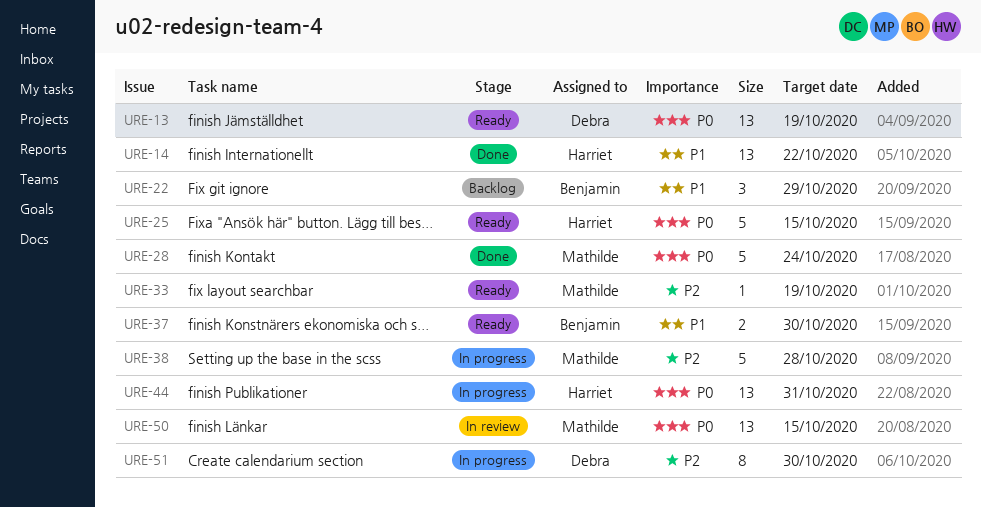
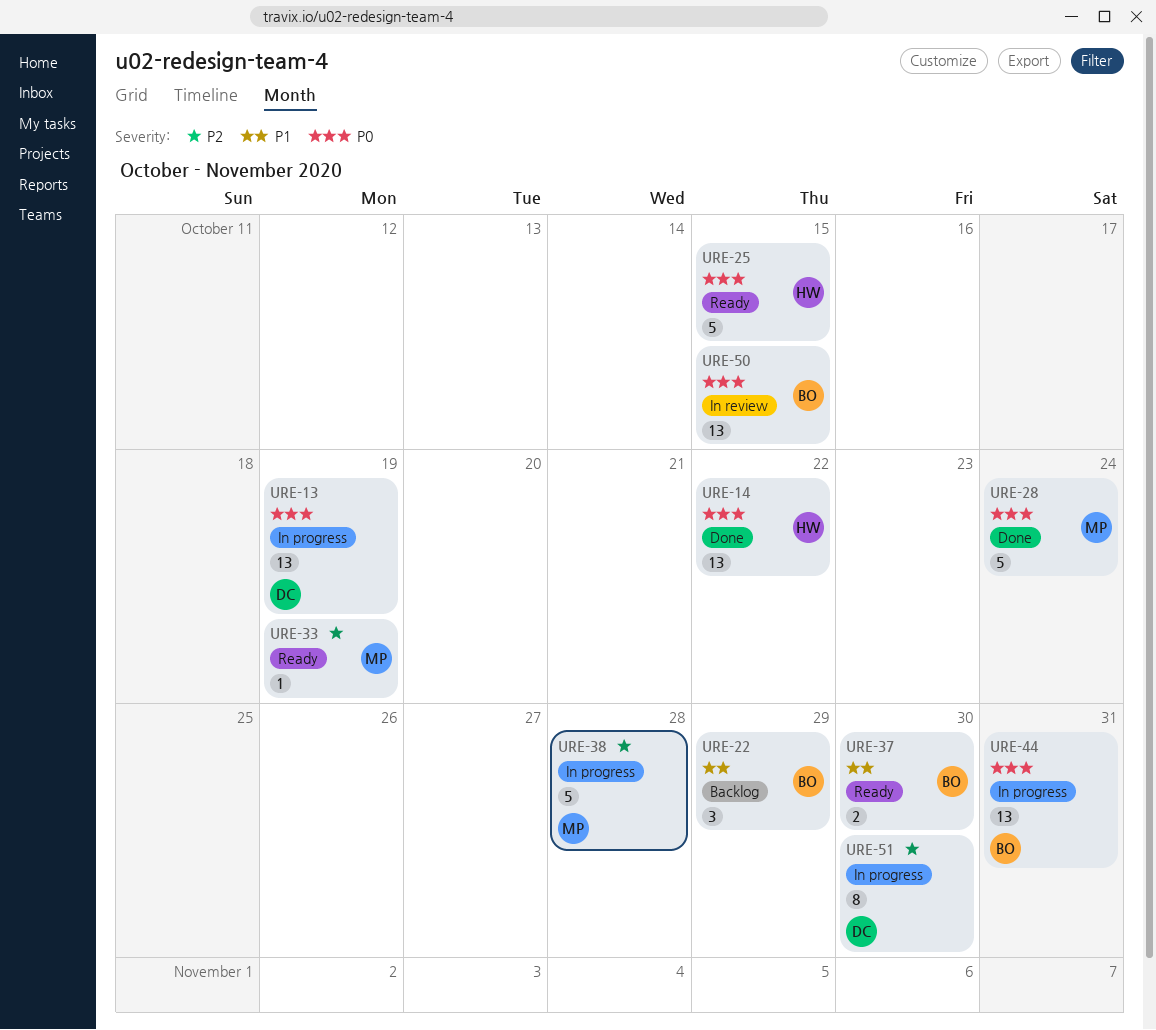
URE-13, status: Ready -> In progress
URE-14, priority: P1 -> P0
URE-44, owner: Harriet -> Benjamin
URE-50, owner: Mathilde -> Benjamin

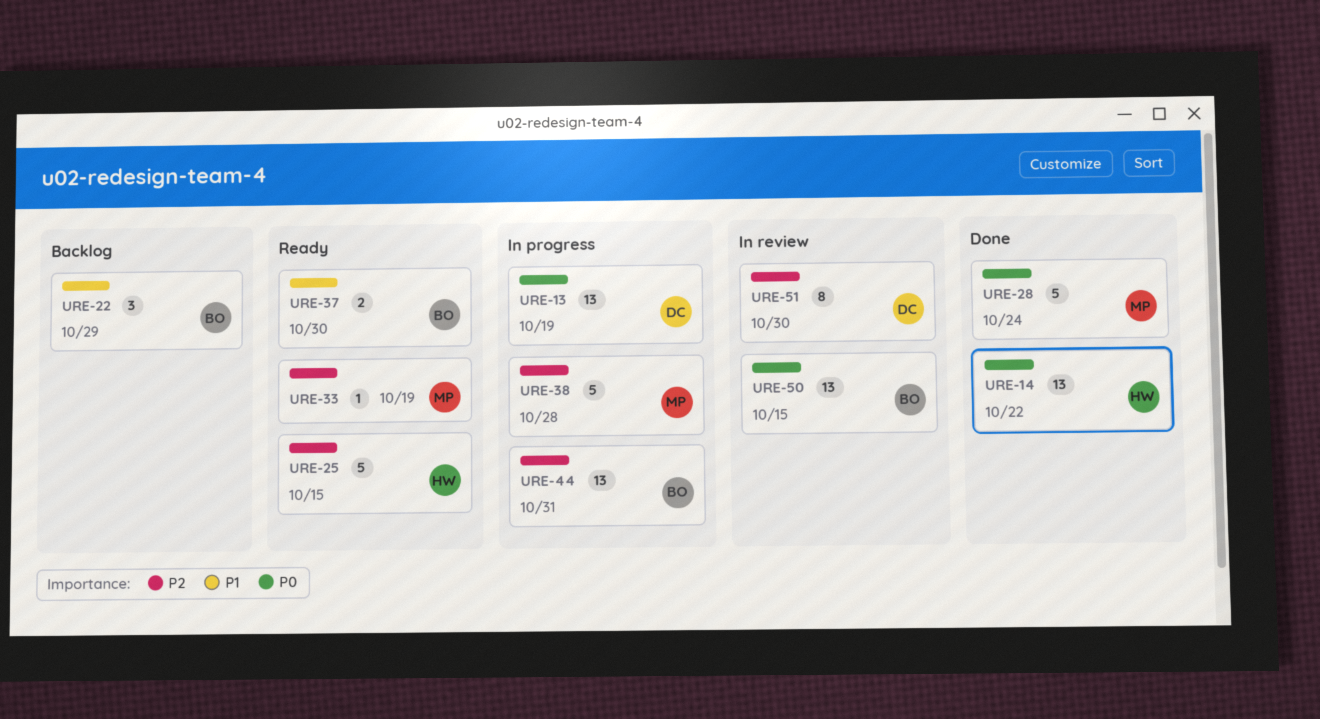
URE-25, priority: P0 -> P2
URE-44, priority: P0 -> P2
URE-51, status: In progress -> In review

